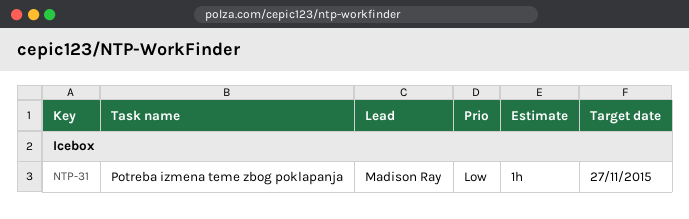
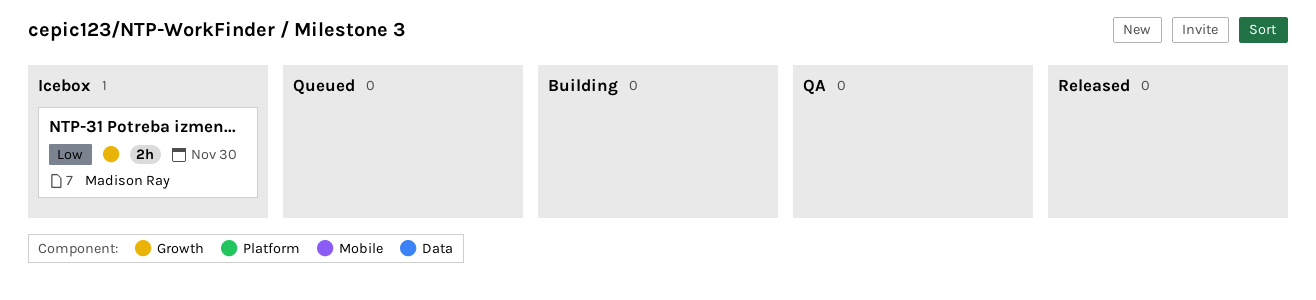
NTP-31, estimate: 1h -> 2h
NTP-31, due: Nov 27 -> Nov 30

